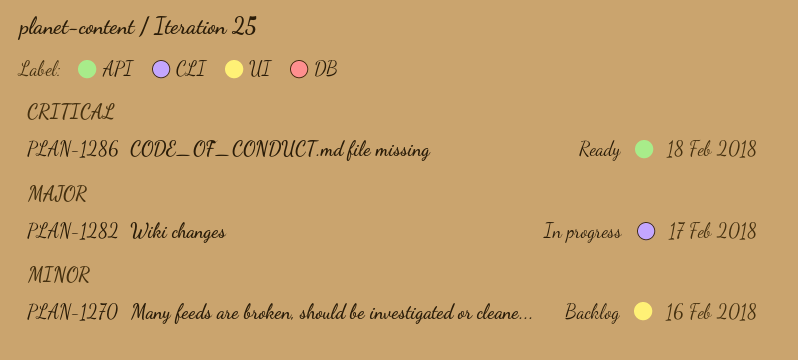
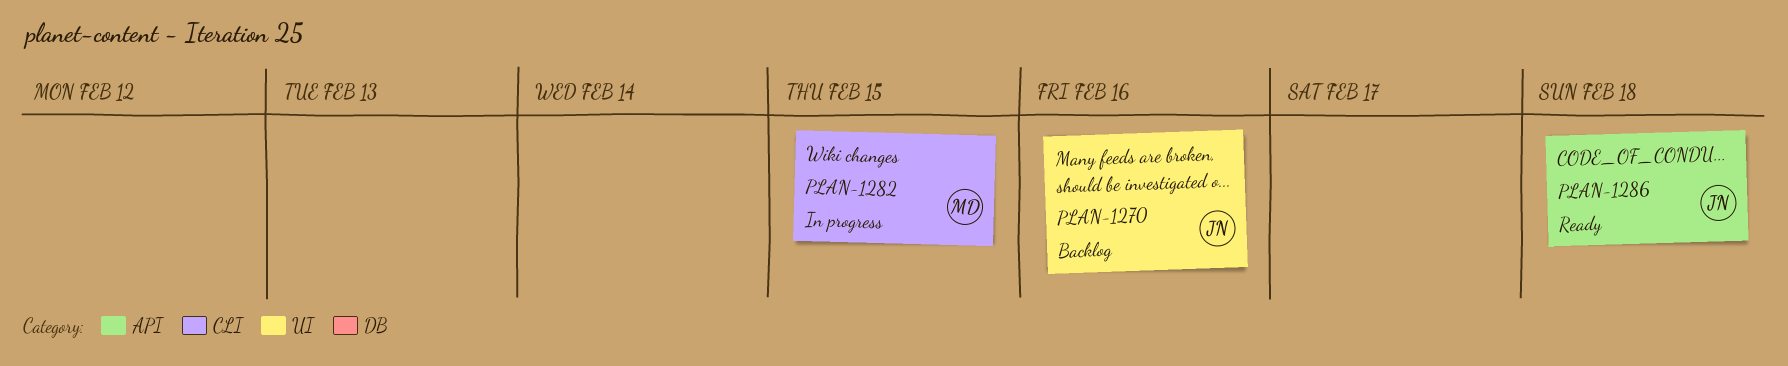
PLAN-1282, due: Feb 17 -> Feb 15

